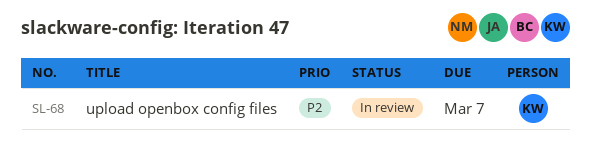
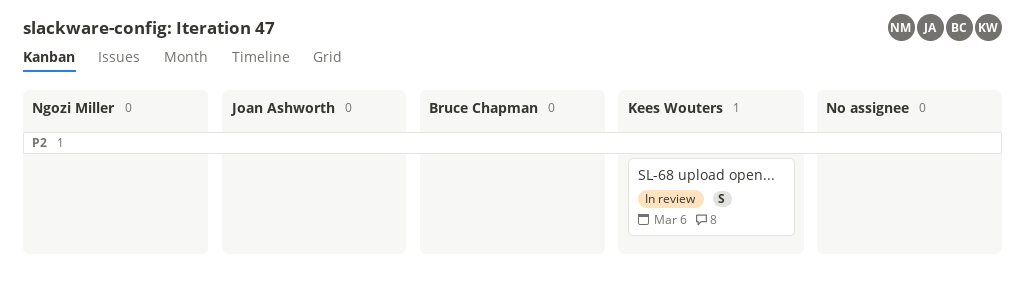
SL-68, due: Mar 7 -> Mar 6

